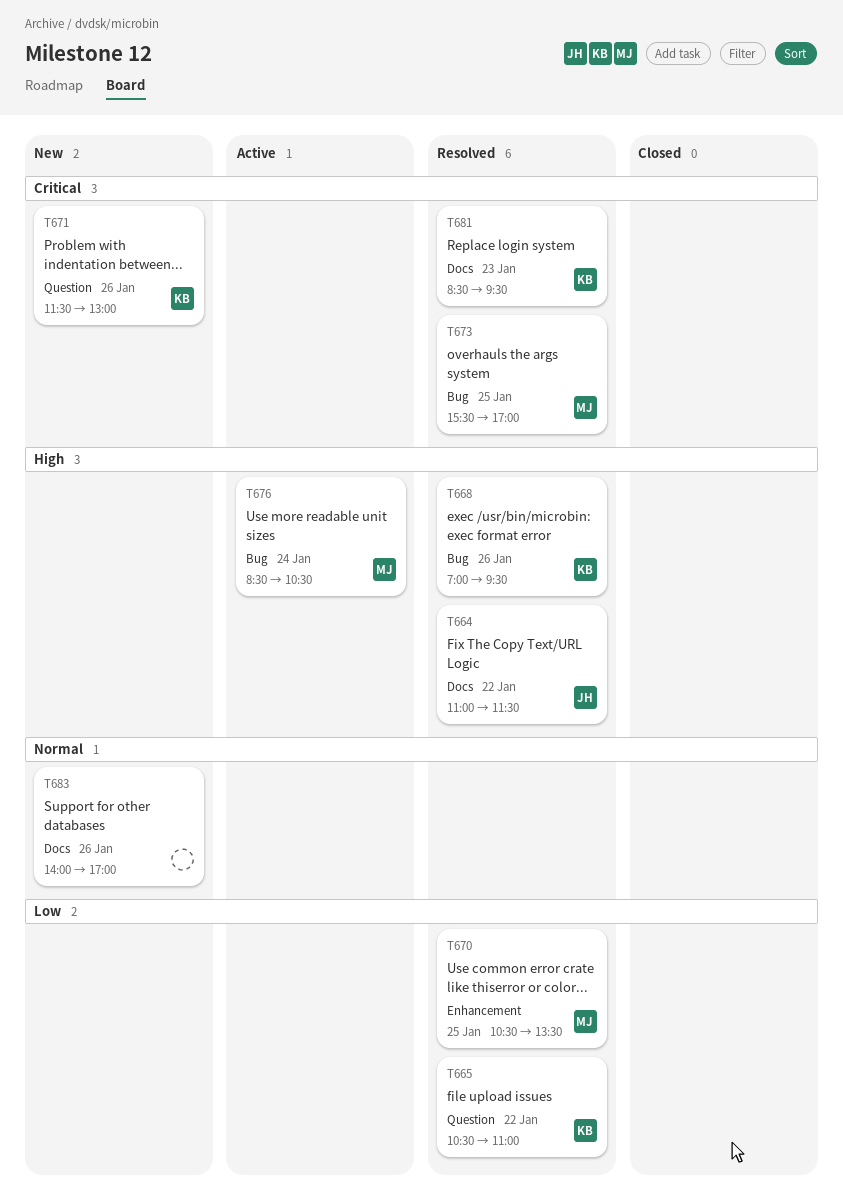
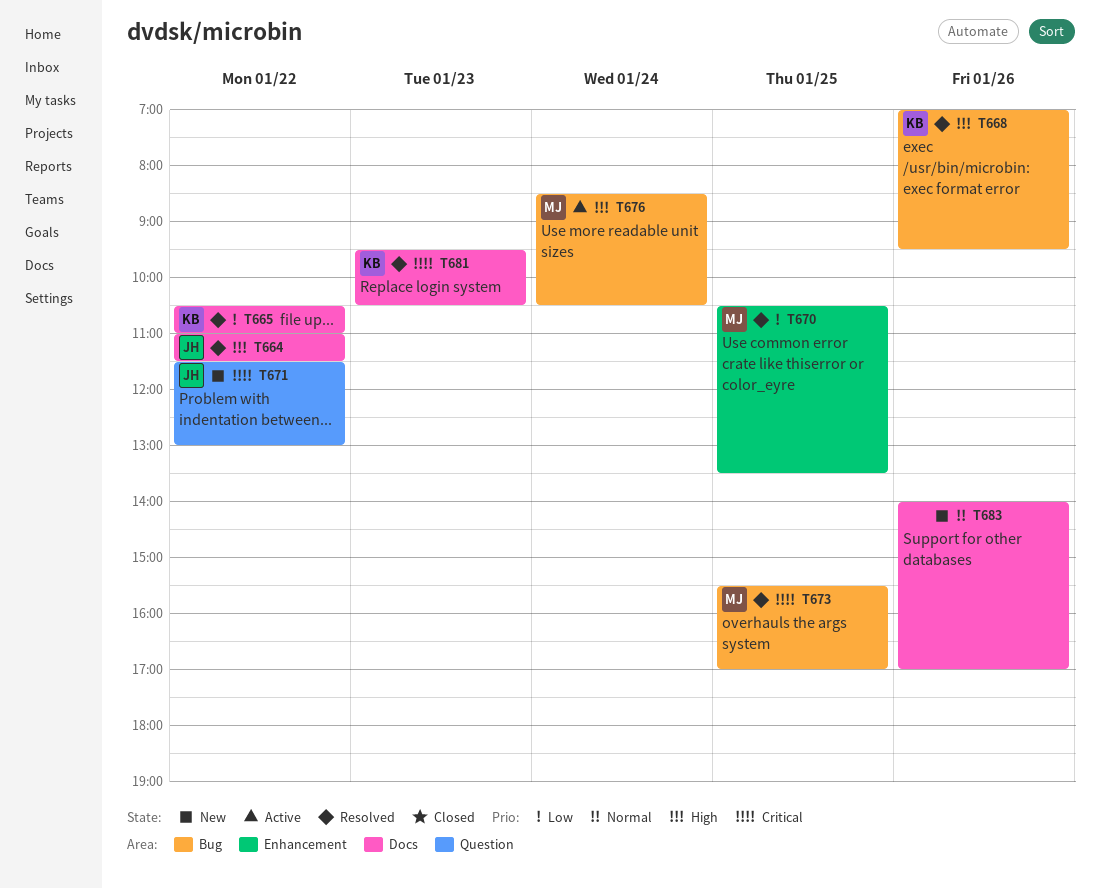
T665, label: Question -> Docs
T671, owner: KB -> JH
T671, day: Jan 26 -> Jan 22
T681, begins: 08:30 -> 09:30
T681, ends: 09:30 -> 10:30

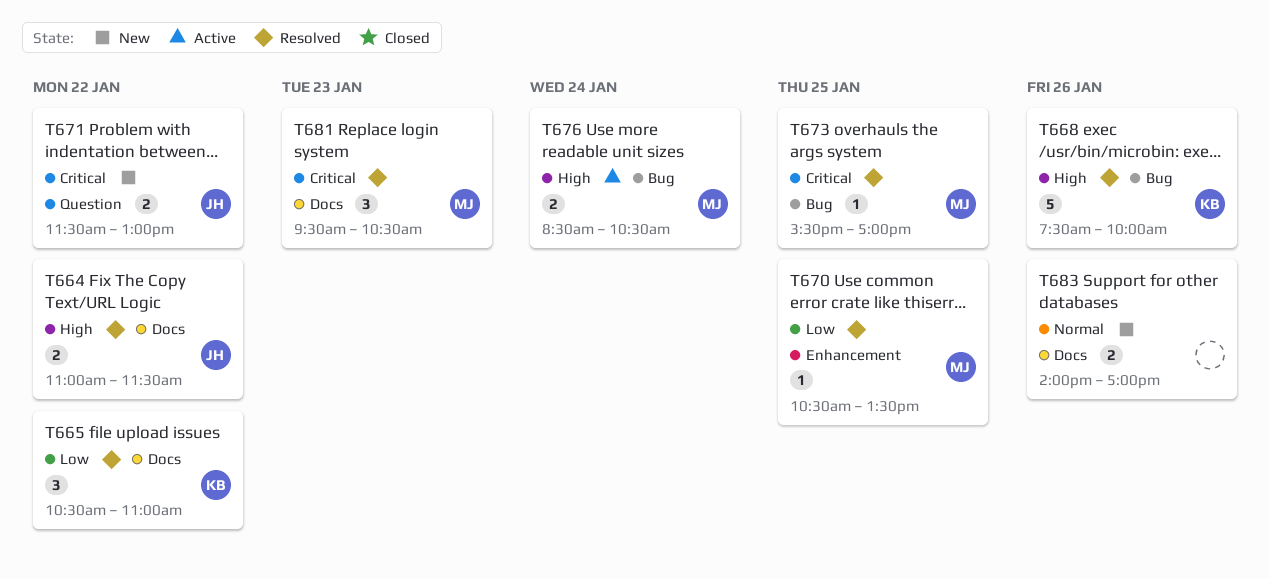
T668, begins: 07:00 -> 07:30
T668, ends: 09:30 -> 10:00
T681, owner: KB -> MJ

